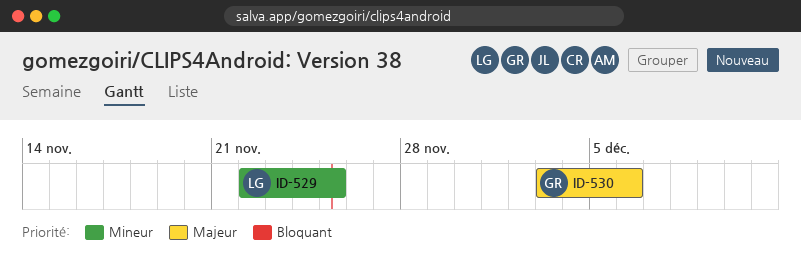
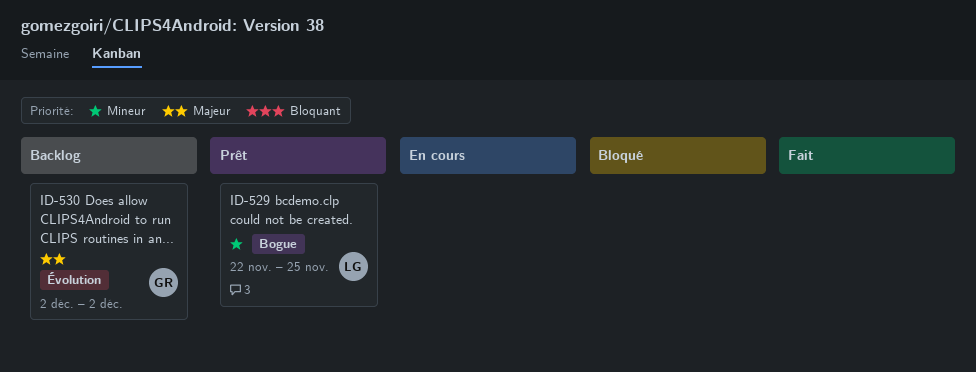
ID-530, start: Dec 3 -> Dec 2
ID-530, due: Dec 6 -> Dec 2

